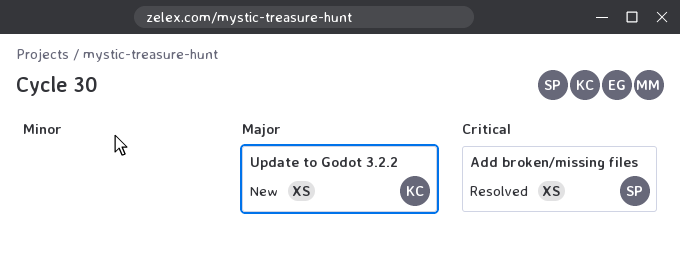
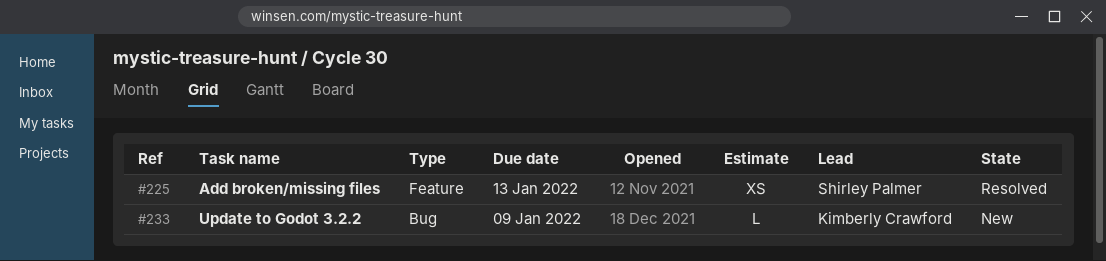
Update to Godot 3.2.2, estimate: XS -> L

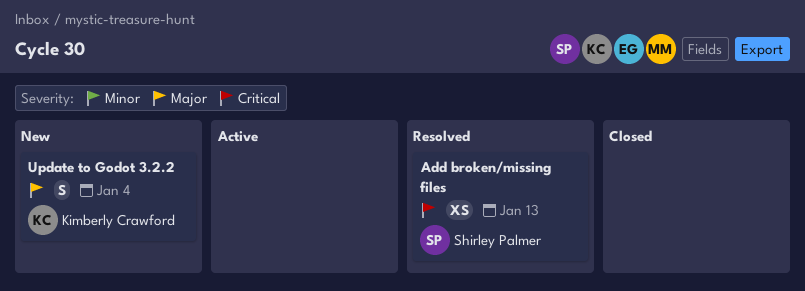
Update to Godot 3.2.2, estimate: L -> S
Update to Godot 3.2.2, due: Jan 9 -> Jan 4

